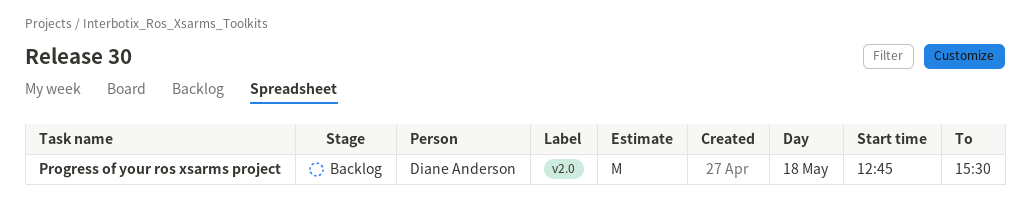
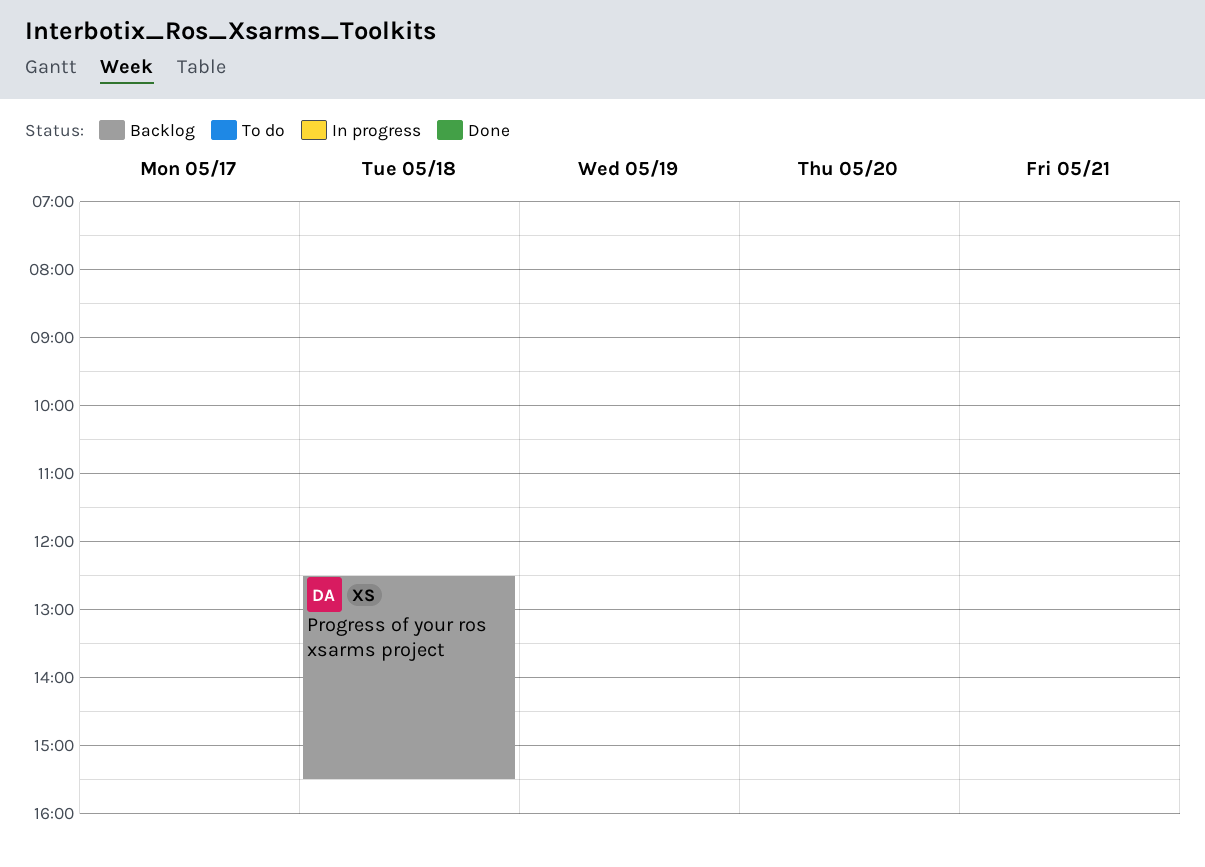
Progress of your ros xsarms project, estimate: M -> XS
Progress of your ros xsarms project, begins: 12:45 -> 12:30

